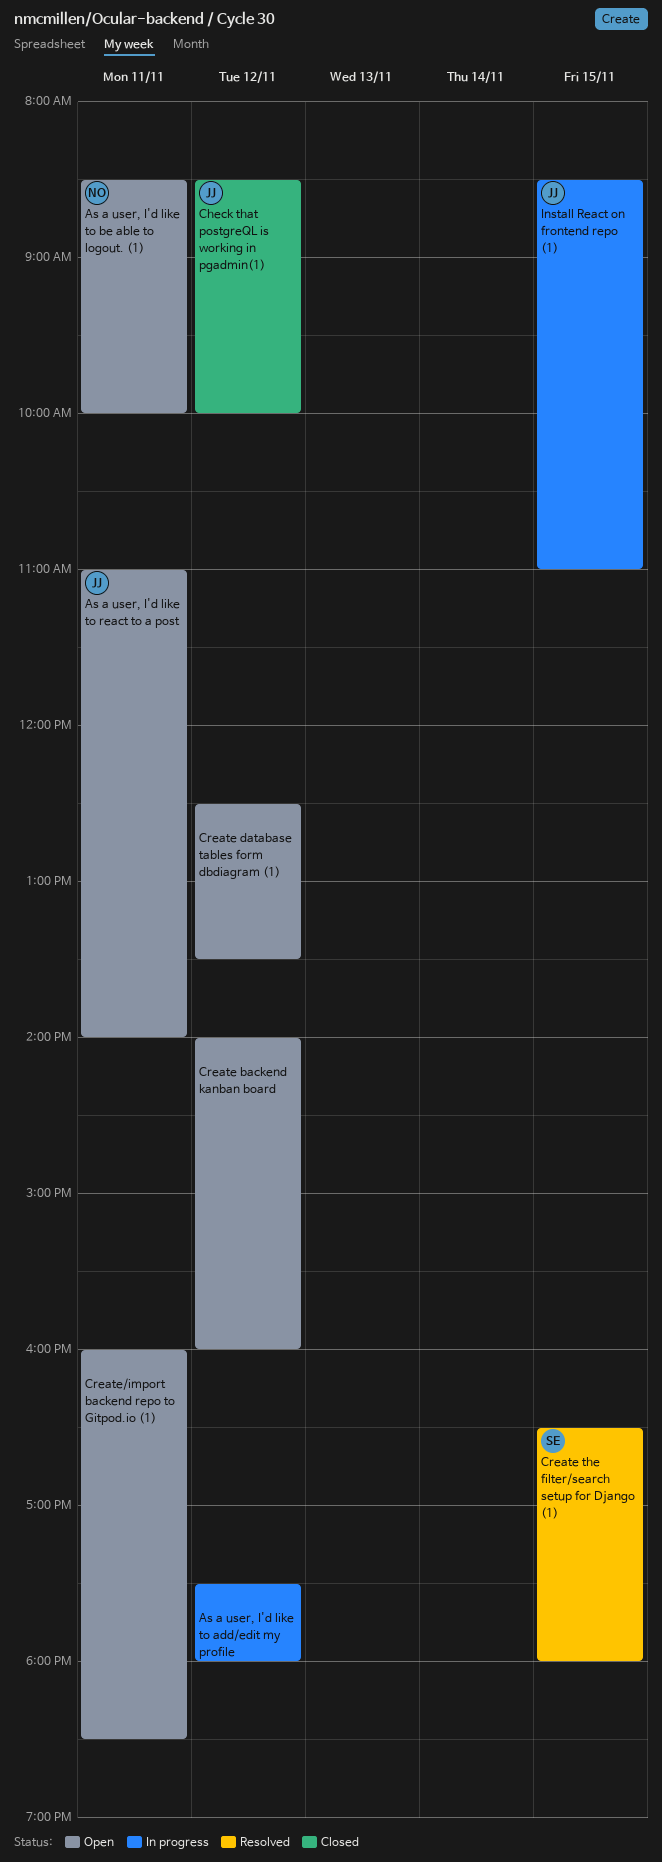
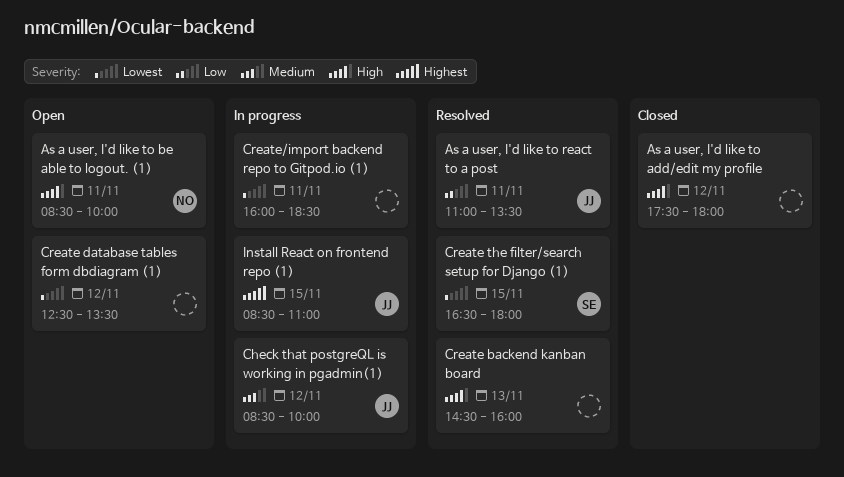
As a user, I'd like to add/edit my profile, status: In progress -> Closed
As a user, I'd like to react to a post, status: Open -> Resolved
As a user, I'd like to react to a post, ends: 14:00 -> 13:30
Check that postgreQL is working in pgadmin(1), status: Closed -> In progress
Create backend kanban board, status: Open -> Resolved
Create backend kanban board, day: Nov 12 -> Nov 13
Create backend kanban board, begins: 14:00 -> 14:30
Create/import backend repo to Gitpod.io (1), status: Open -> In progress

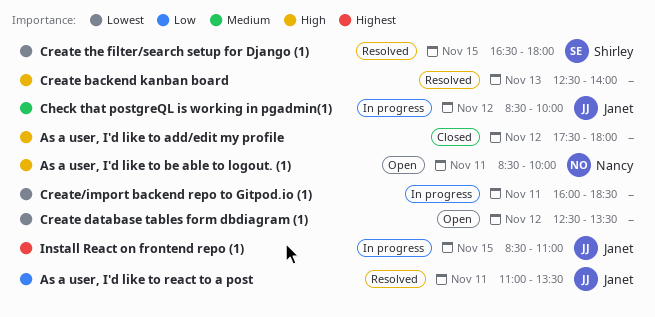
Create backend kanban board, begins: 14:30 -> 12:30
Create backend kanban board, ends: 16:00 -> 14:00

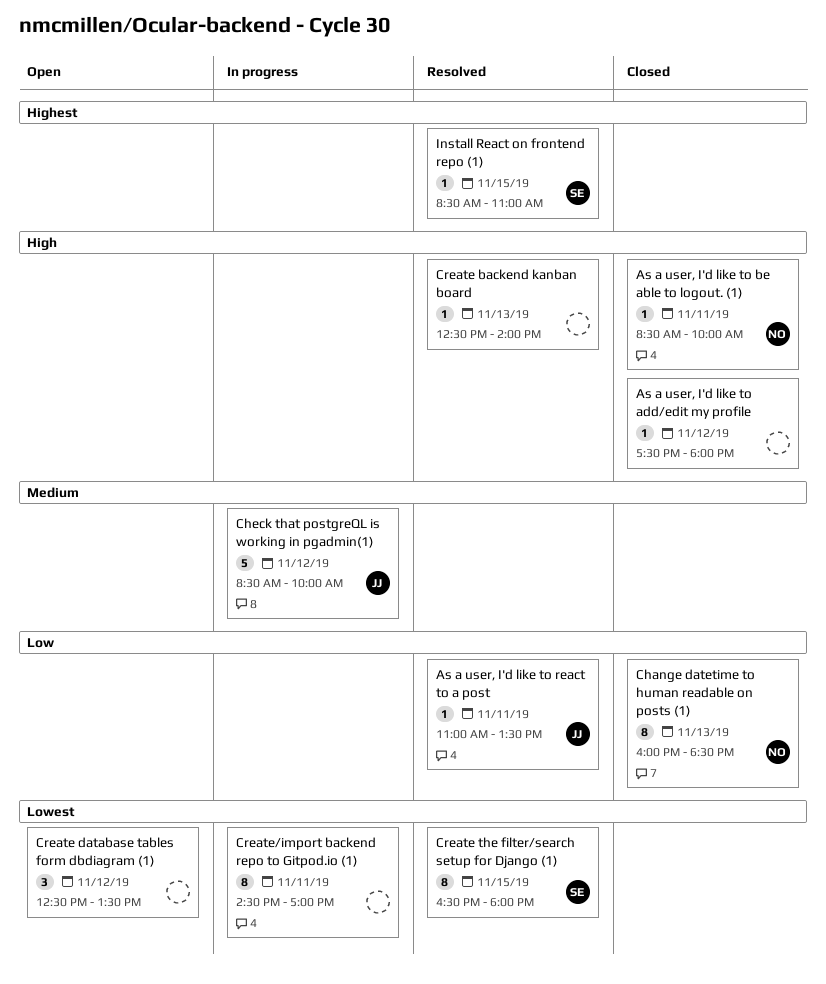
As a user, I'd like to be able to logout. (1), status: Open -> Closed
Change datetime to human readable on posts (1): none -> present
Create/import backend repo to Gitpod.io (1), begins: 16:00 -> 14:30
Create/import backend repo to Gitpod.io (1), ends: 18:30 -> 17:00
Install React on frontend repo (1), status: In progress -> Resolved
Install React on frontend repo (1), owner: Janet -> Shirley

